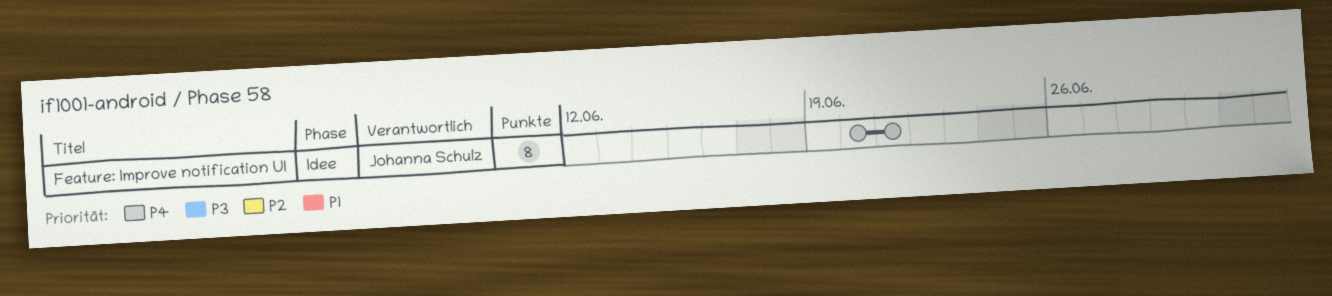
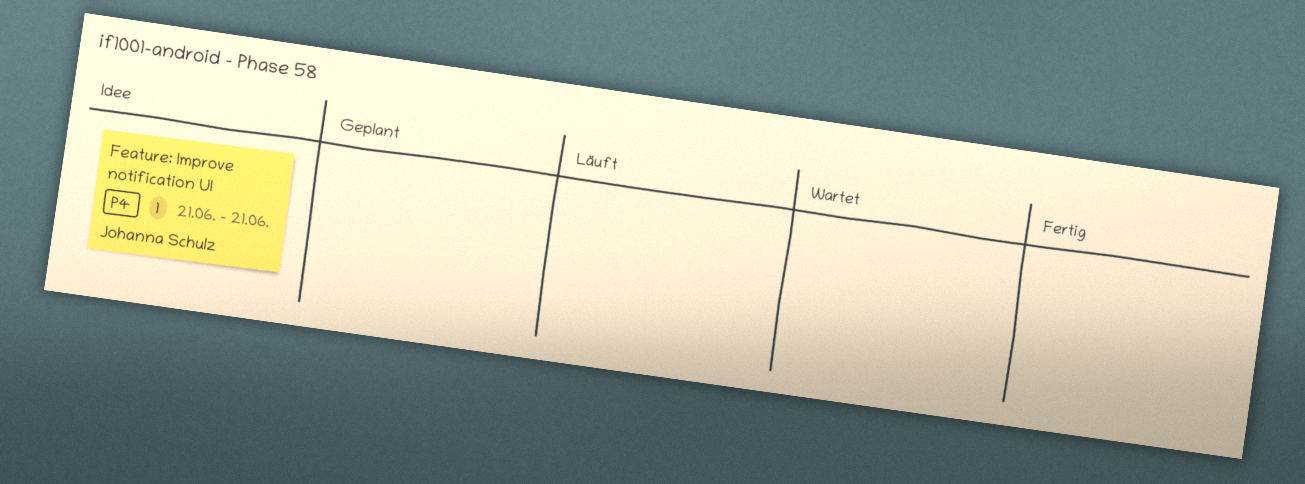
Feature: Improve notification UI, estimate: 8 -> 1
Feature: Improve notification UI, start: Jun 20 -> Jun 21

